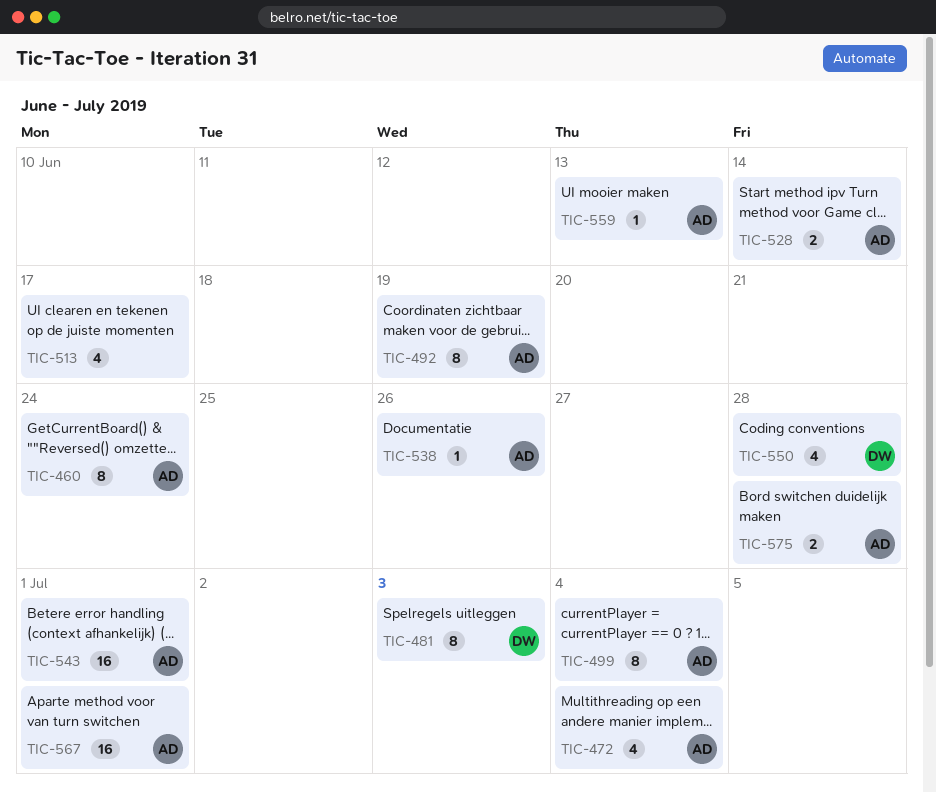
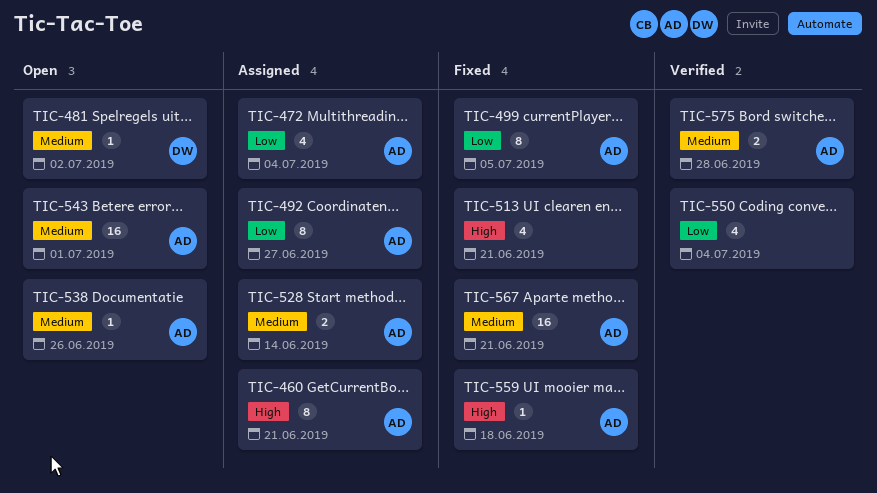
TIC-460, due: Jun 24 -> Jun 21
TIC-481, estimate: 8 -> 1
TIC-481, due: Jul 3 -> Jul 2
TIC-492, due: Jun 19 -> Jun 27
TIC-499, due: Jul 4 -> Jul 5
TIC-513, due: Jun 17 -> Jun 21
TIC-550, owner: DW -> none
TIC-550, due: Jun 28 -> Jul 4
TIC-559, due: Jun 13 -> Jun 18
TIC-567, due: Jul 1 -> Jun 21

